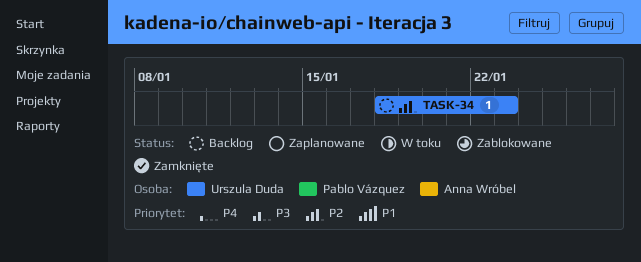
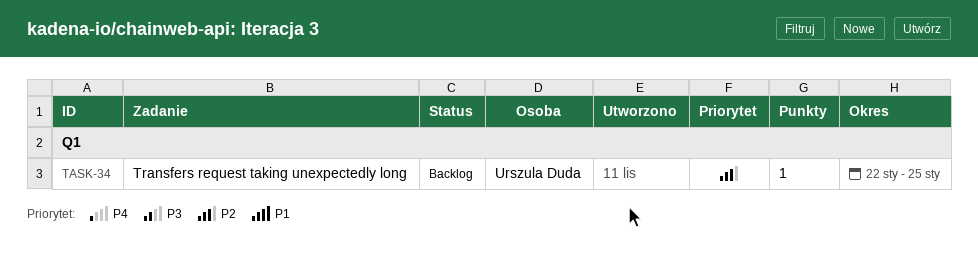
TASK-34, start: Jan 18 -> Jan 22
TASK-34, due: Jan 23 -> Jan 25

